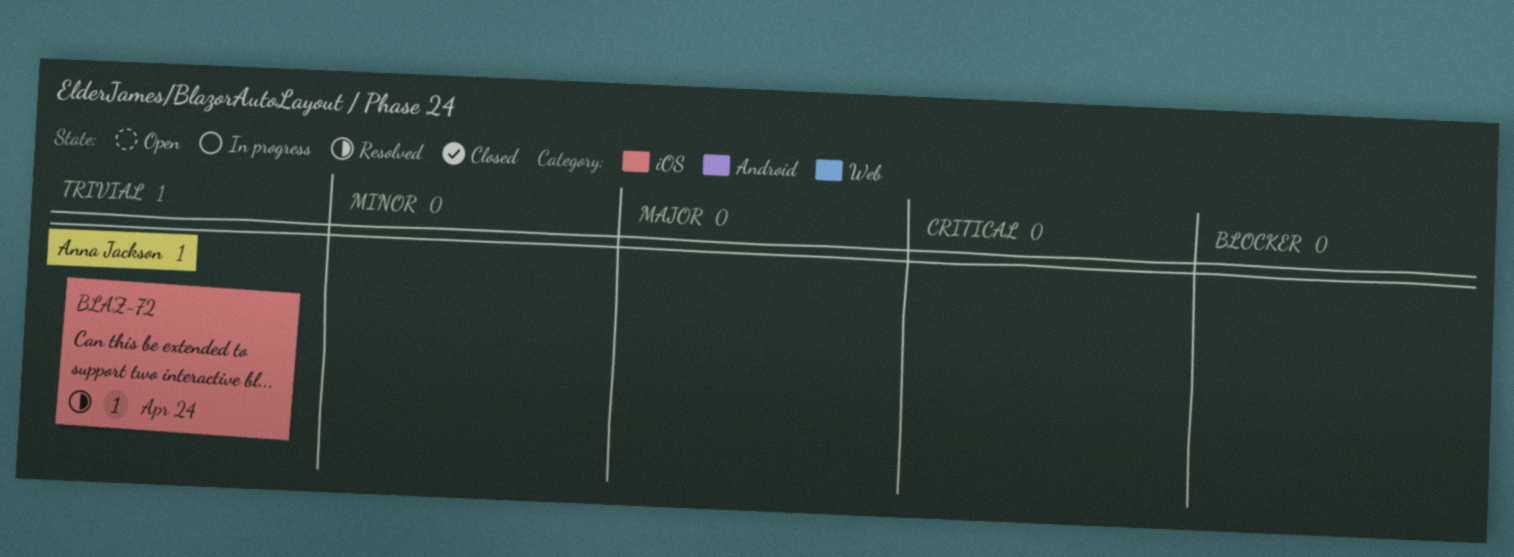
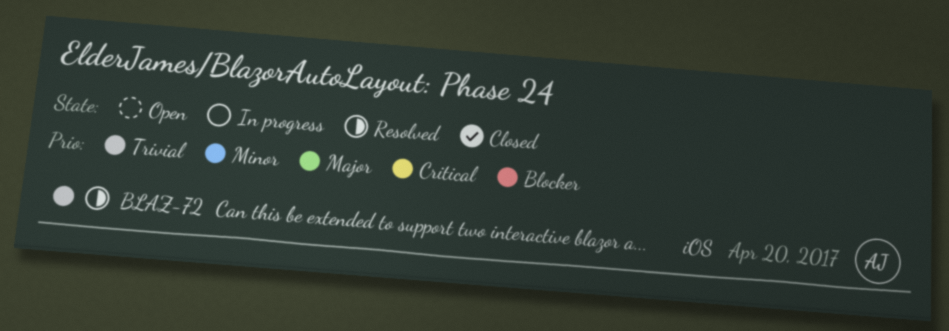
BLAZ-72, due: Apr 24 -> Apr 20

